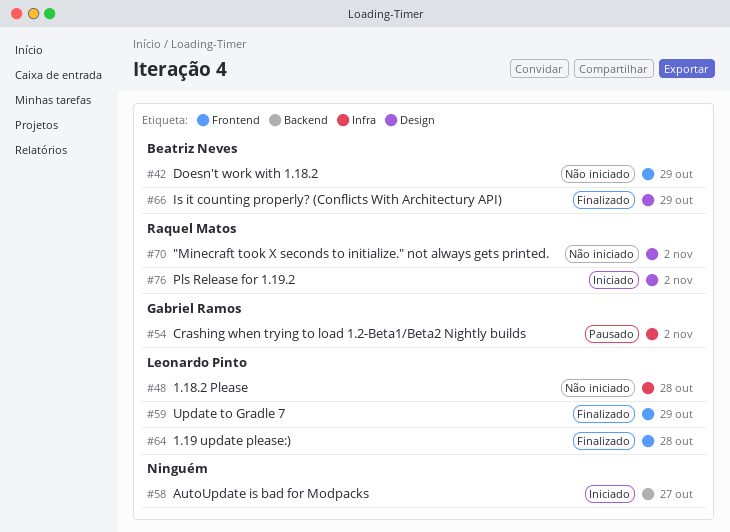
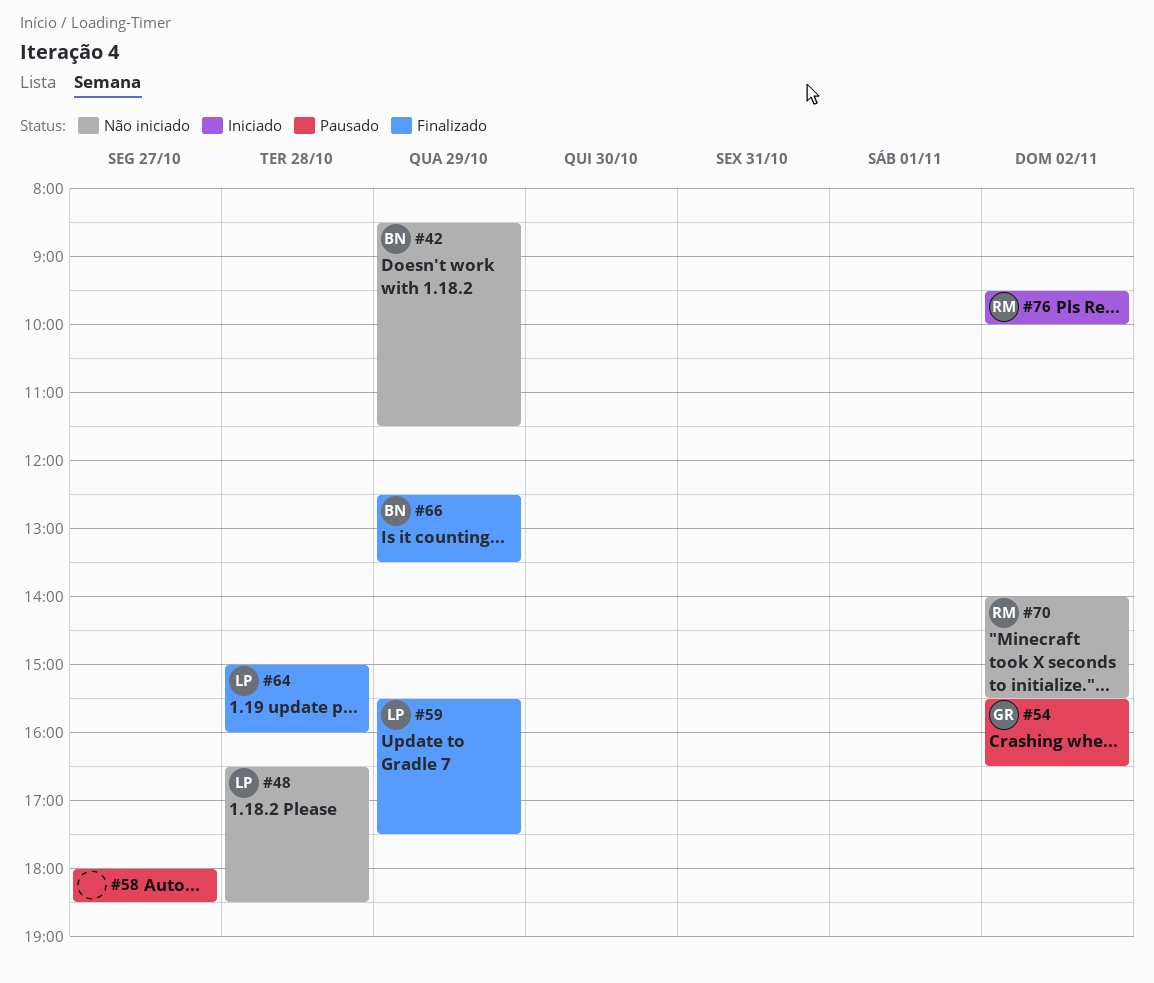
#58, status: Iniciado -> Pausado

